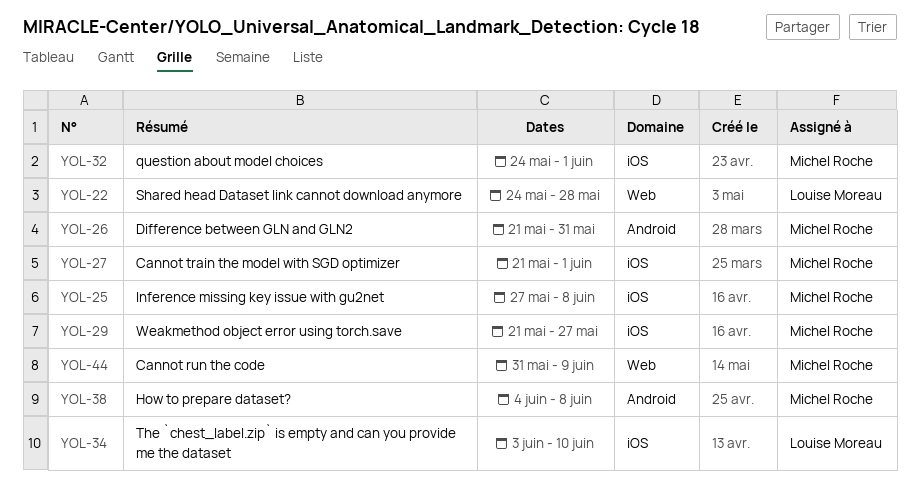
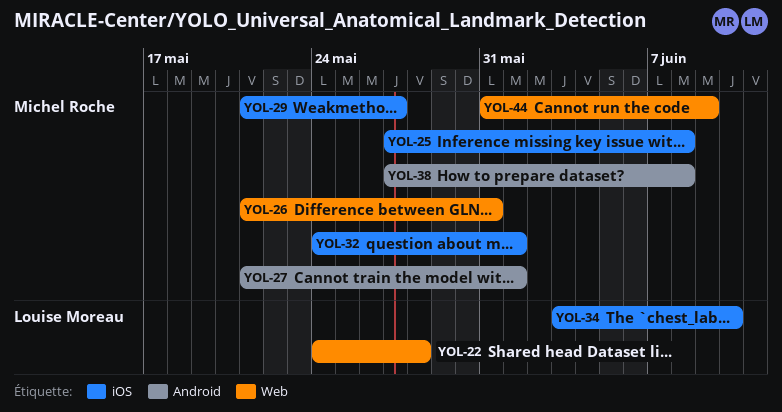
YOL-26, label: Android -> Web
YOL-27, label: iOS -> Android
YOL-38, start: Jun 4 -> May 27

